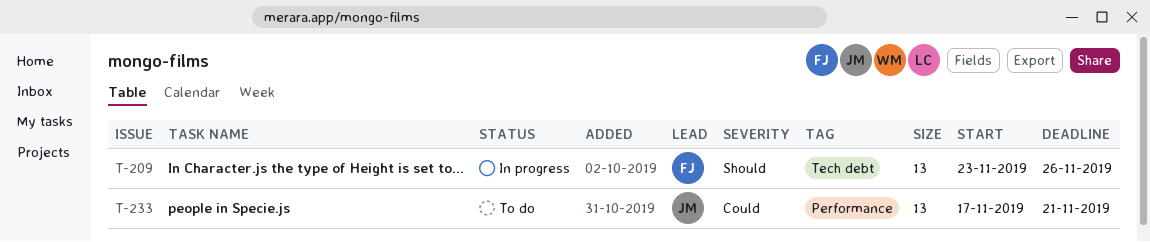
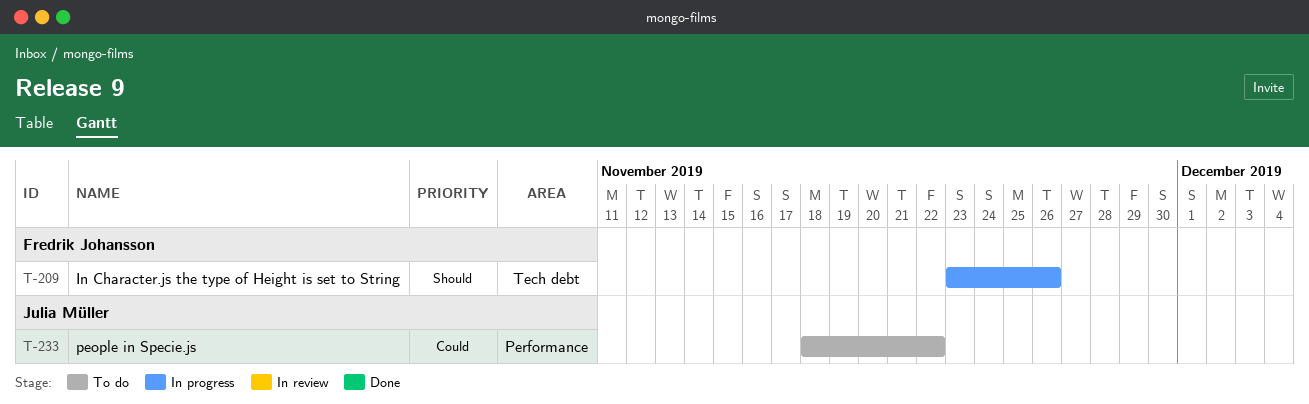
T-233, start: Nov 17 -> Nov 18
T-233, due: Nov 21 -> Nov 22

